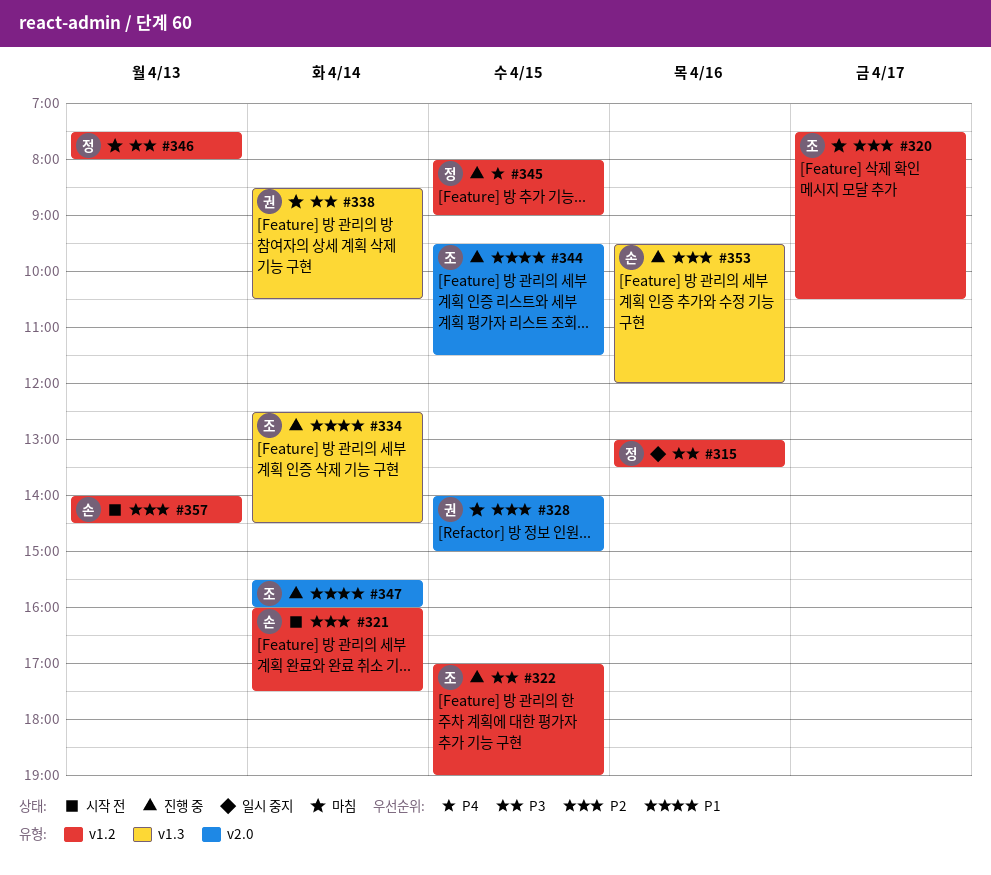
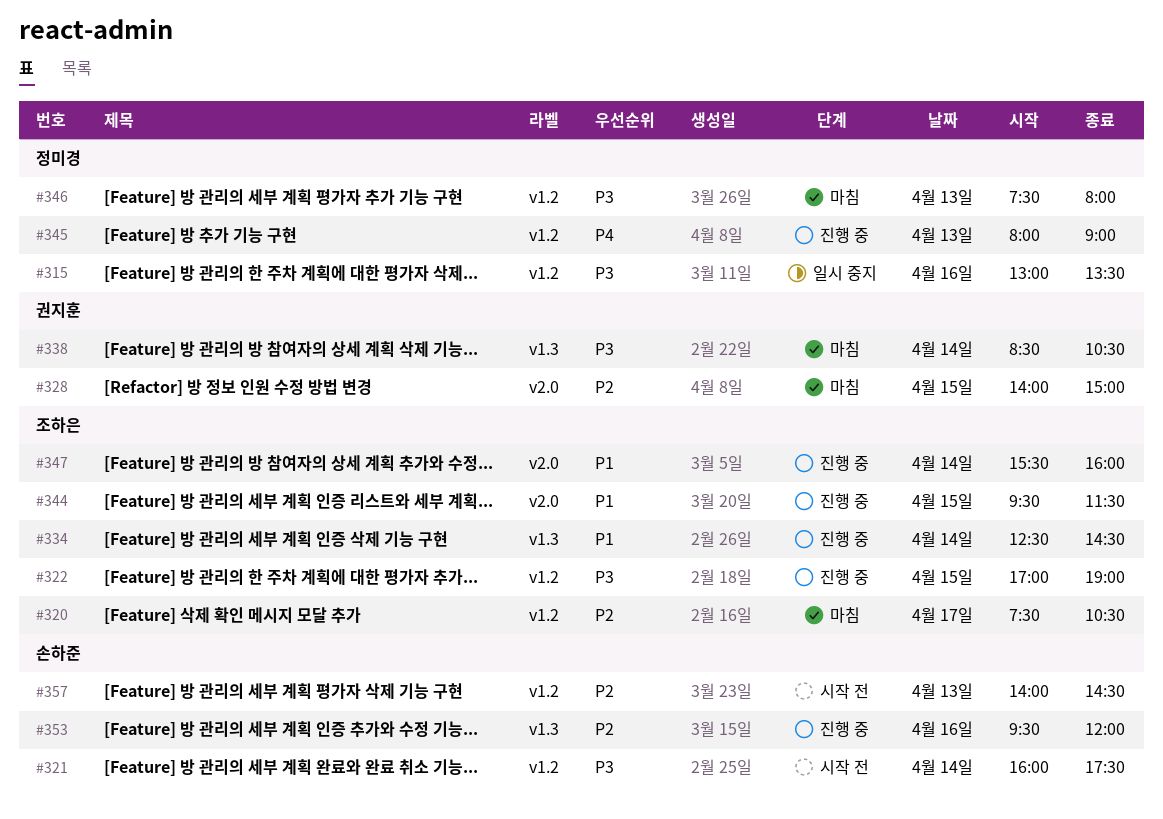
#321, priority: P2 -> P3
#345, day: Apr 15 -> Apr 13

